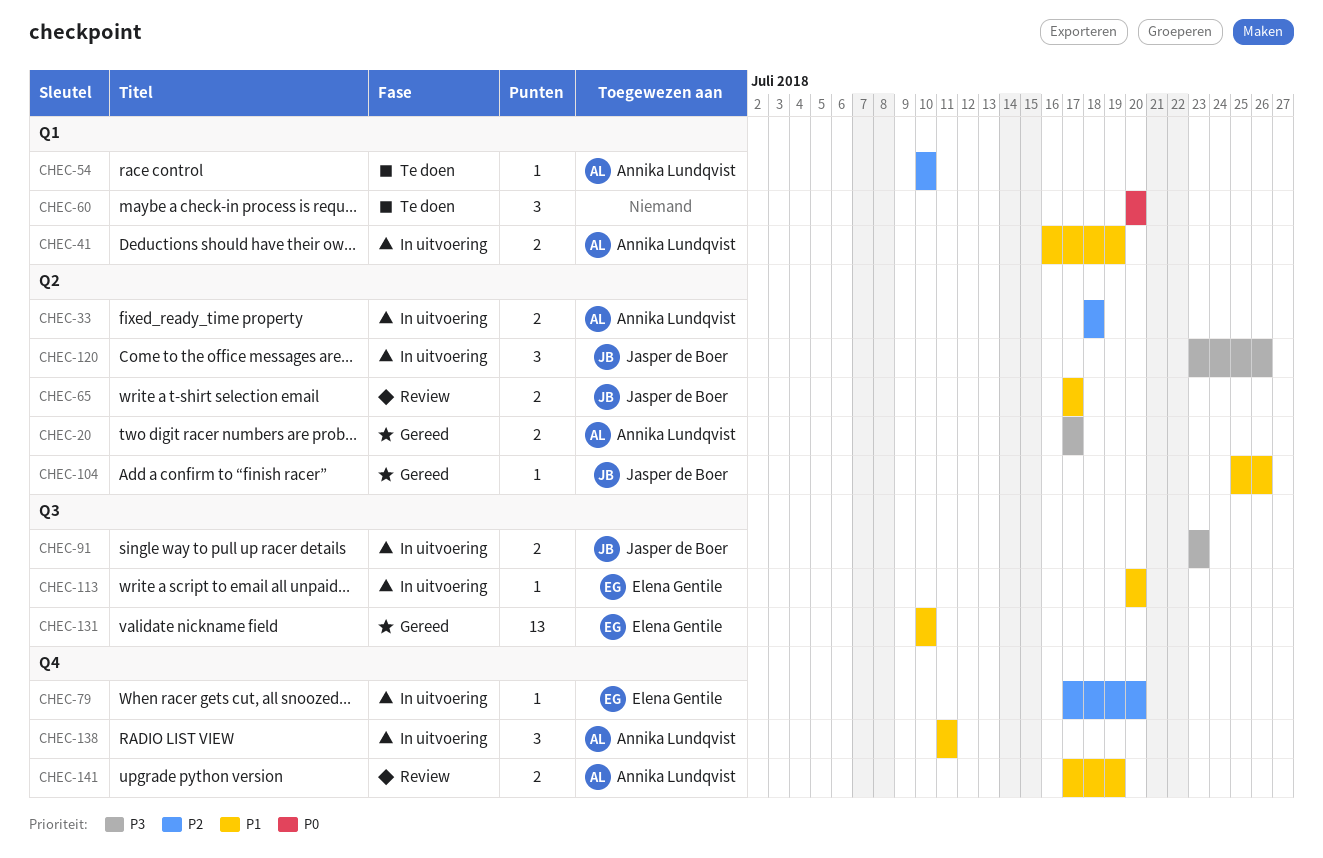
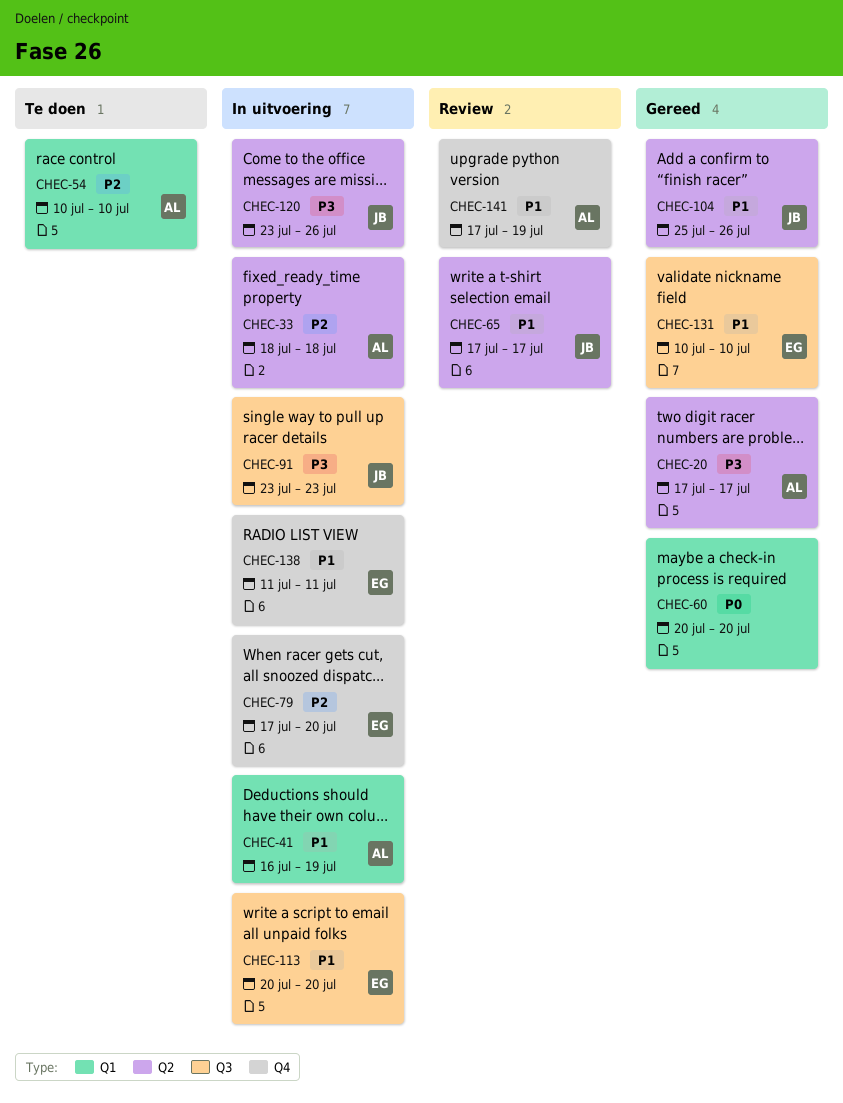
CHEC-60, status: Te doen -> Gereed
CHEC-138, owner: Annika Lundqvist -> Elena Gentile

